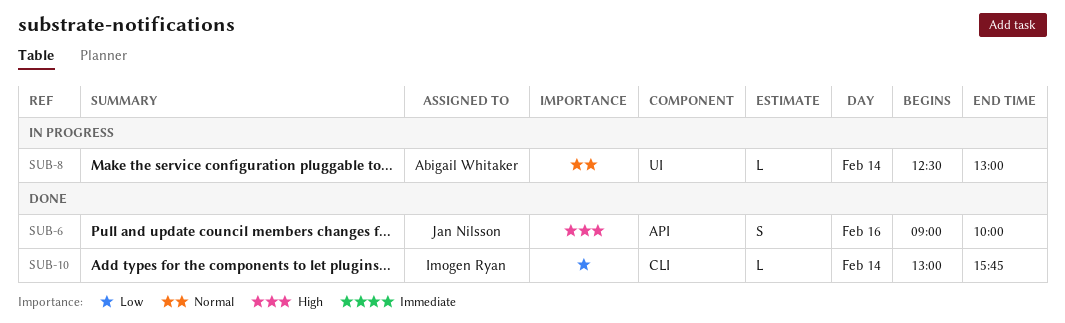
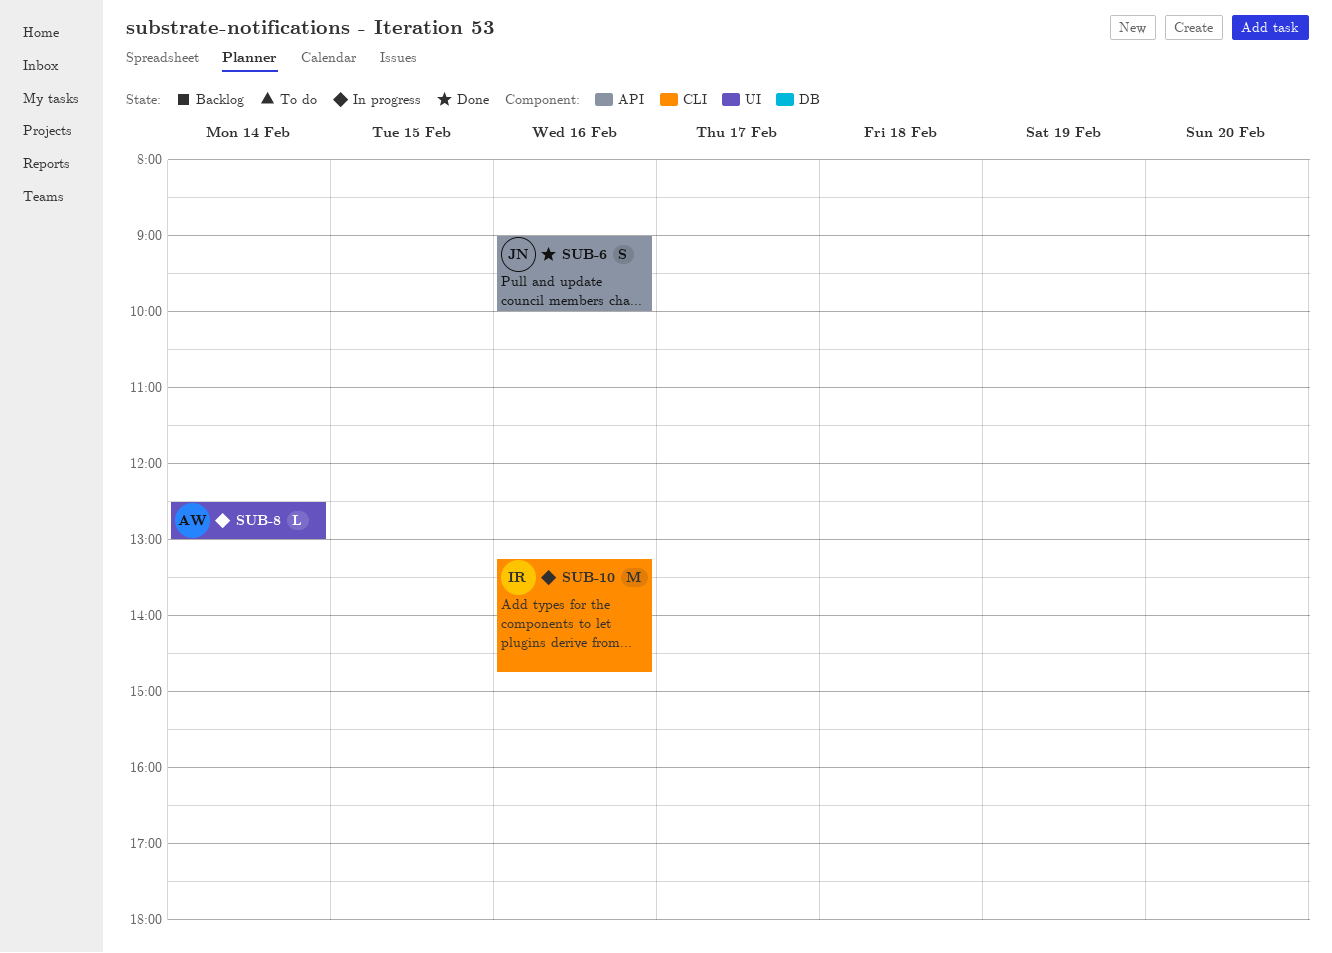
SUB-10, status: Done -> In progress
SUB-10, estimate: L -> M
SUB-10, day: Feb 14 -> Feb 16
SUB-10, begins: 13:00 -> 13:15
SUB-10, ends: 15:45 -> 14:45

